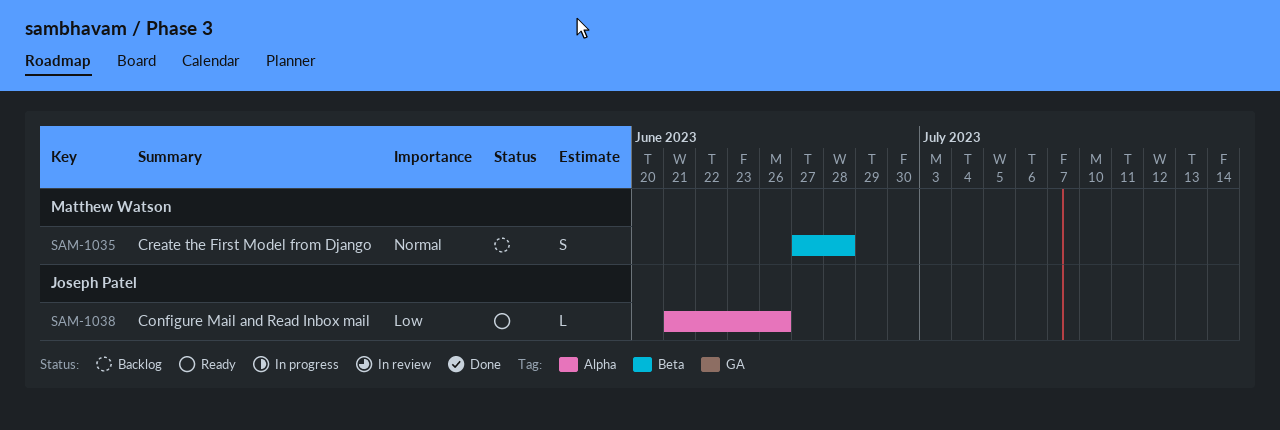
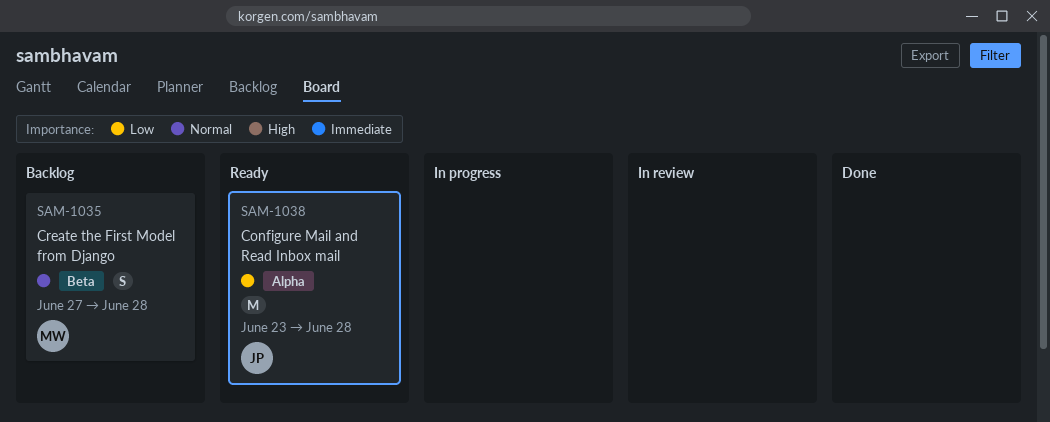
SAM-1038, estimate: L -> M
SAM-1038, start: Jun 21 -> Jun 23
SAM-1038, due: Jun 26 -> Jun 28

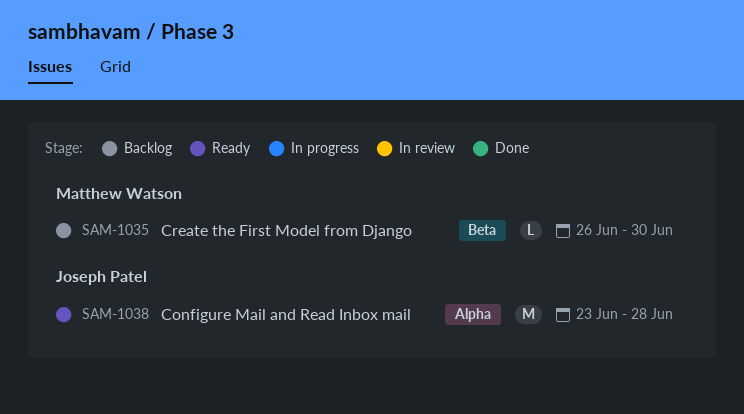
SAM-1035, estimate: S -> L
SAM-1035, start: Jun 27 -> Jun 26
SAM-1035, due: Jun 28 -> Jun 30

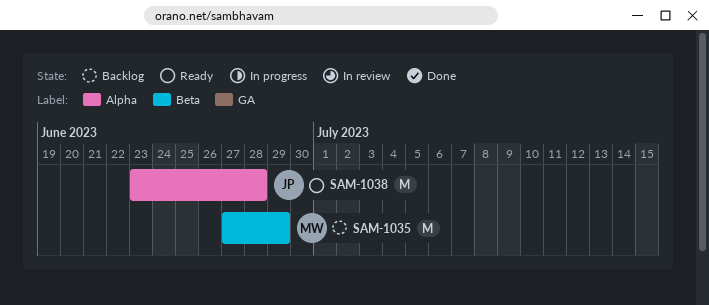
SAM-1035, estimate: L -> M
SAM-1035, start: Jun 26 -> Jun 27
SAM-1035, due: Jun 30 -> Jun 29

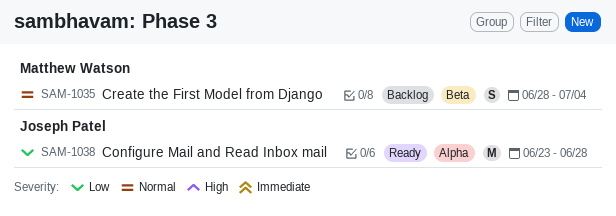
SAM-1035, estimate: M -> S
SAM-1035, start: Jun 27 -> Jun 28
SAM-1035, due: Jun 29 -> Jul 4

